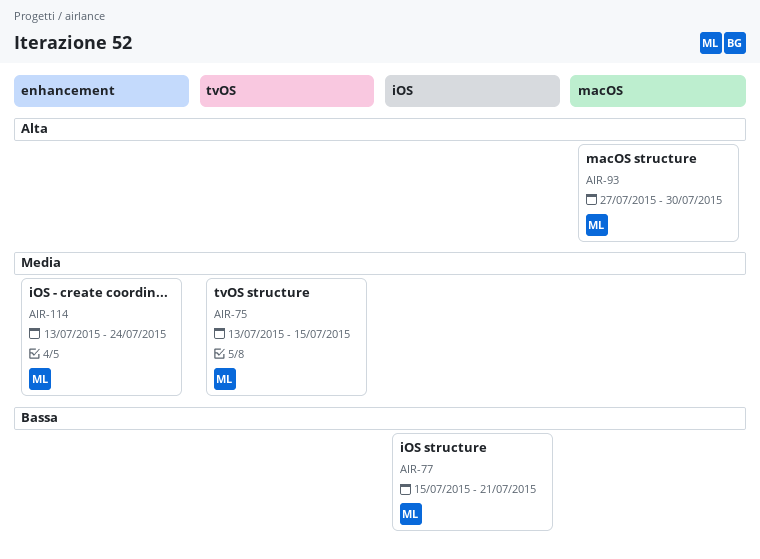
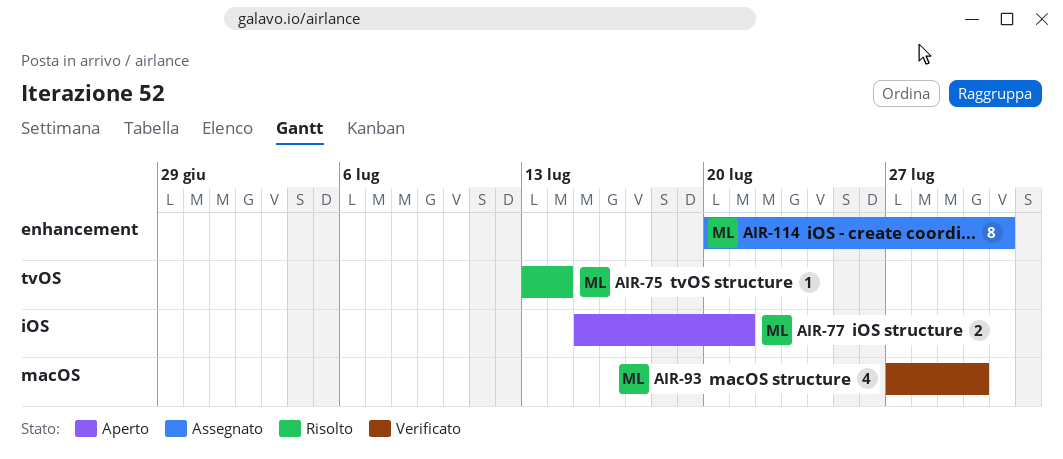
AIR-75, due: Jul 15 -> Jul 14
AIR-114, start: Jul 13 -> Jul 20
AIR-114, due: Jul 24 -> Jul 31

